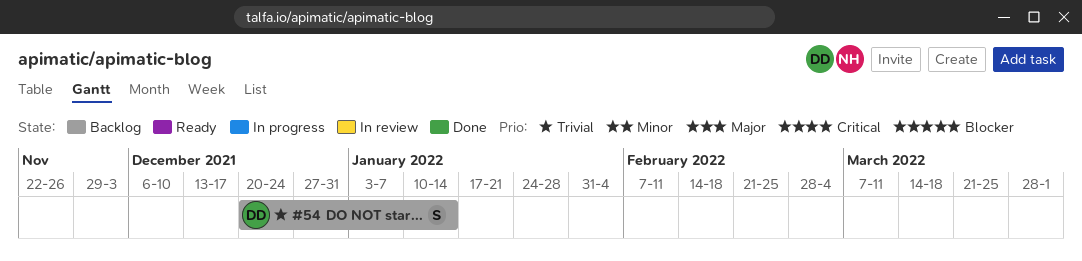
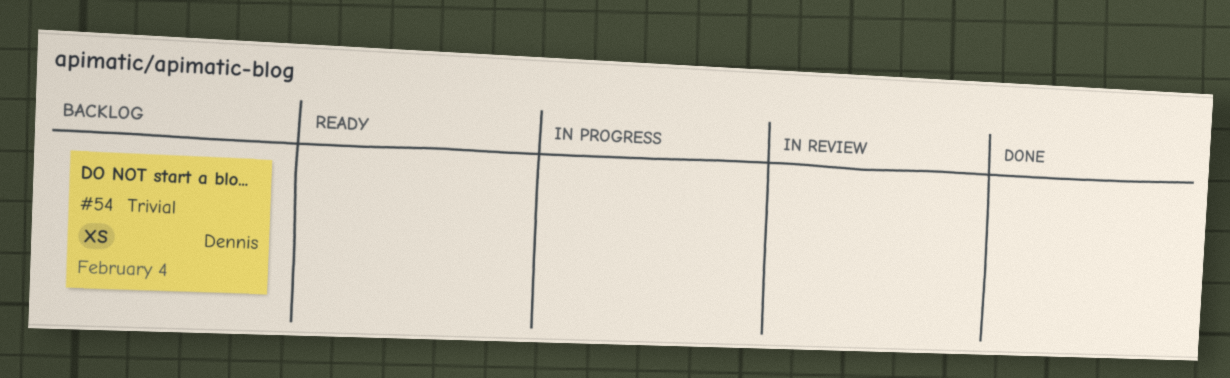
#54, estimate: S -> XS
#54, due: Jan 14 -> Feb 4

